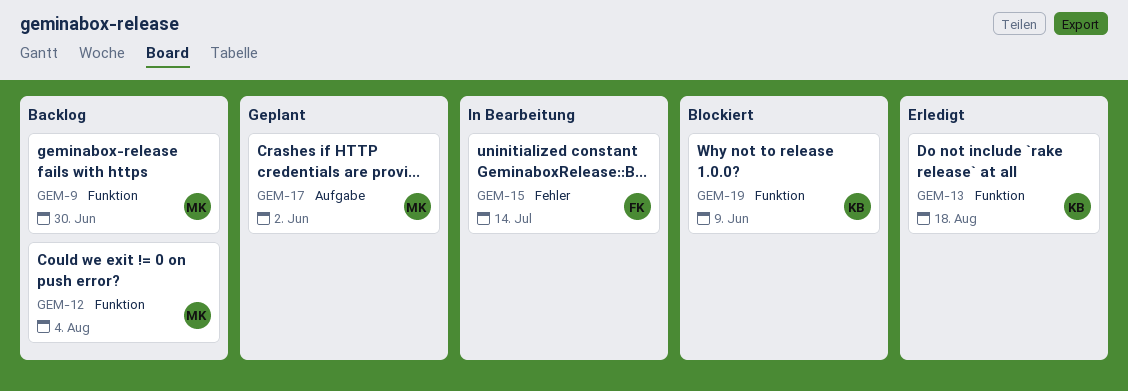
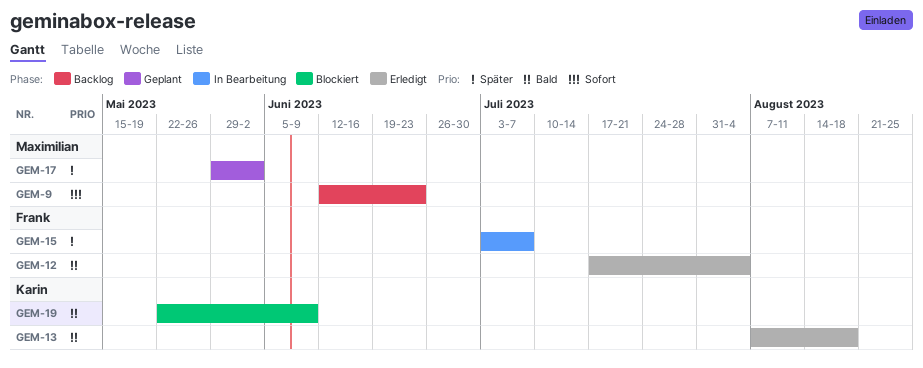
GEM-9, due: Jun 30 -> Jun 23
GEM-12, status: Backlog -> Erledigt
GEM-12, owner: Maximilian -> Frank
GEM-15, due: Jul 14 -> Jul 7

